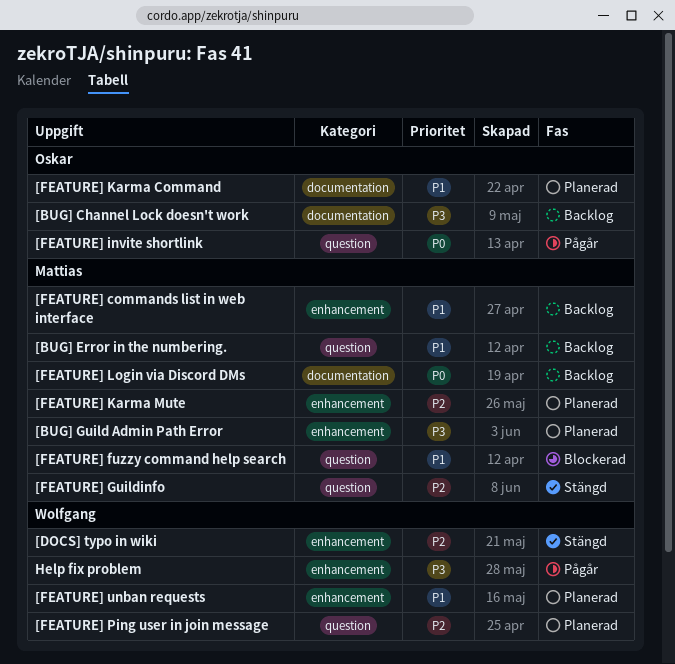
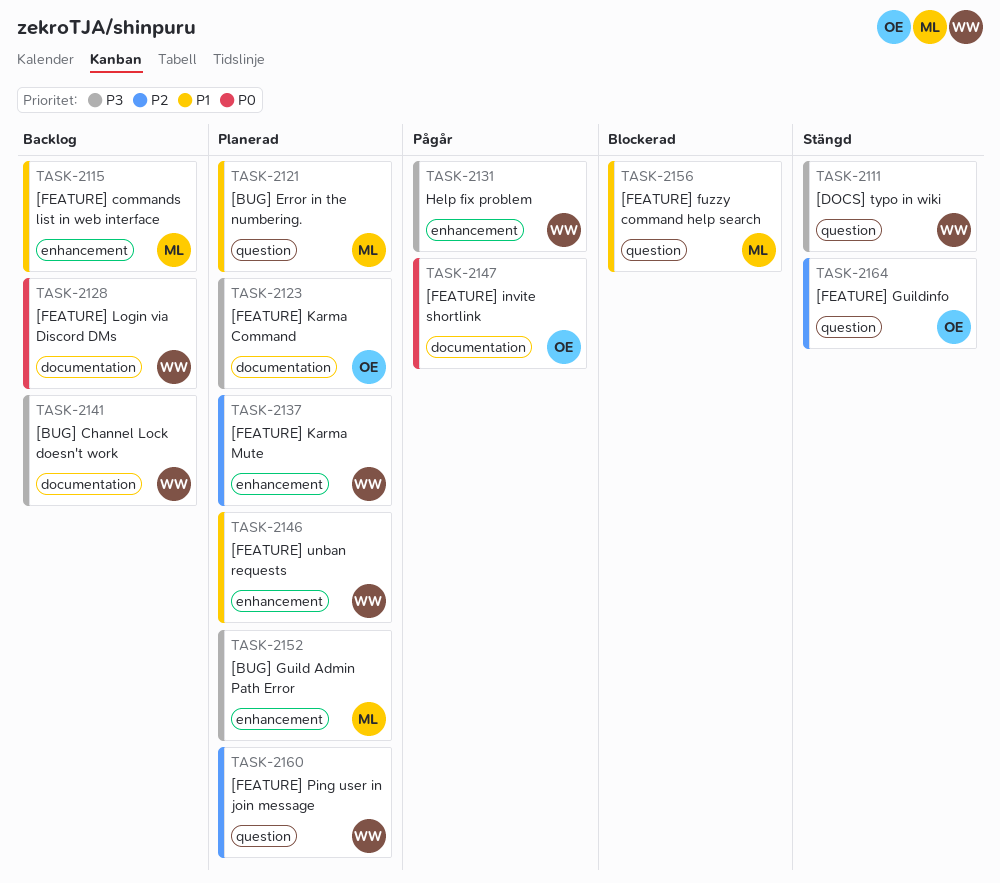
[BUG] Channel Lock doesn't work, owner: Oskar -> Wolfgang
[BUG] Error in the numbering., status: Backlog -> Planerad
[DOCS] typo in wiki, priority: P2 -> P3
[DOCS] typo in wiki, label: enhancement -> question
[FEATURE] Guildinfo, owner: Mattias -> Oskar
[FEATURE] invite shortlink, label: question -> documentation
[FEATURE] Karma Command, priority: P1 -> P3
[FEATURE] Karma Mute, owner: Mattias -> Wolfgang
[FEATURE] Login via Discord DMs, owner: Mattias -> Wolfgang

